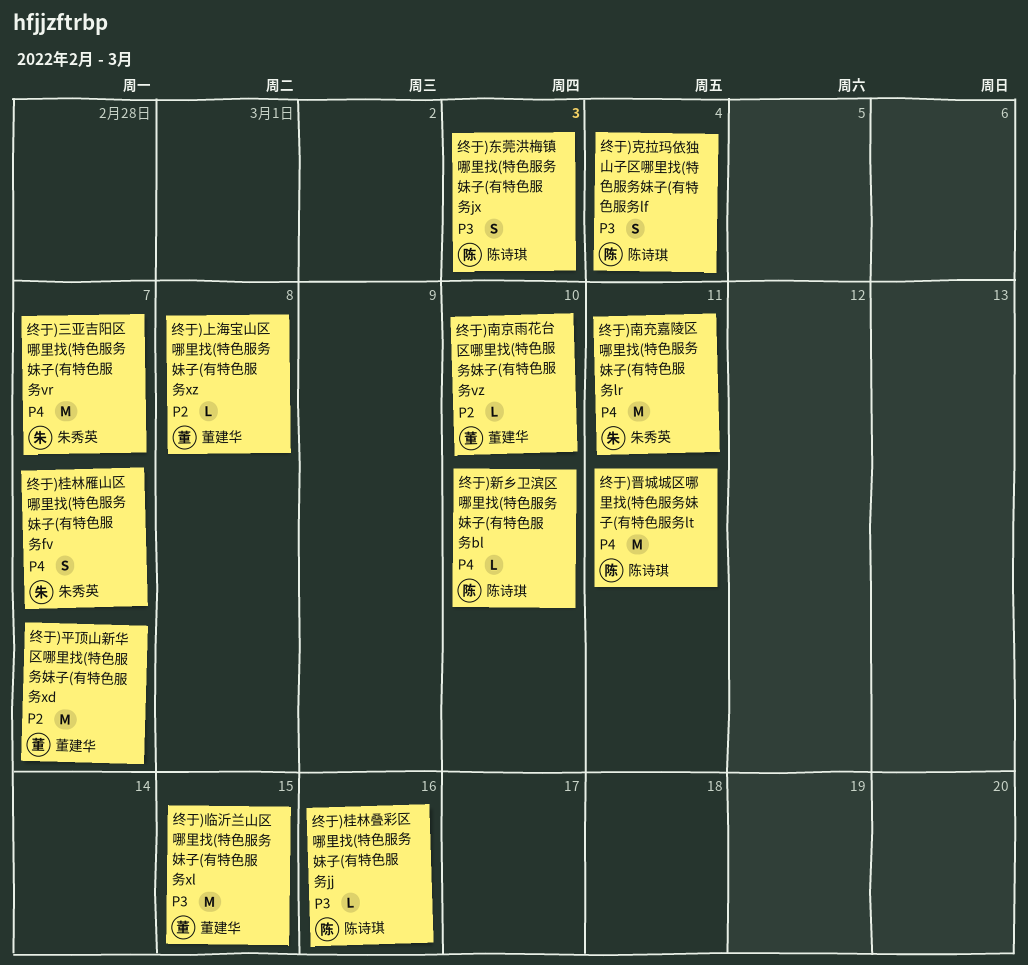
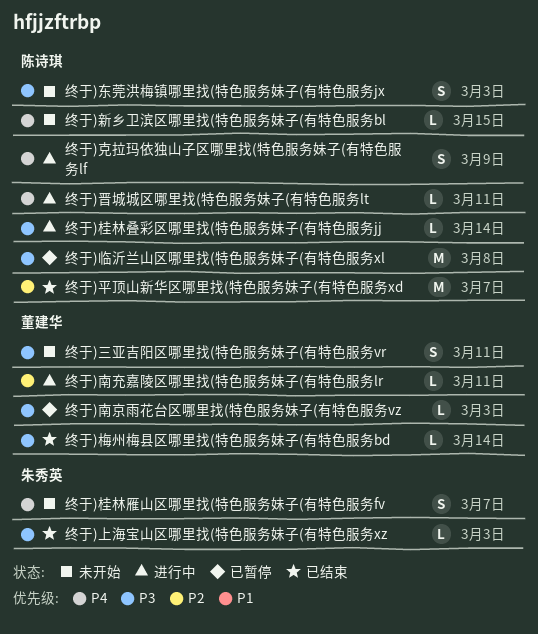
终于)三亚吉阳区哪里找(特色服务妹子(有特色服务vr, owner: 朱秀英 -> 董建华
终于)三亚吉阳区哪里找(特色服务妹子(有特色服务vr, priority: P4 -> P3
终于)三亚吉阳区哪里找(特色服务妹子(有特色服务vr, estimate: M -> S
终于)三亚吉阳区哪里找(特色服务妹子(有特色服务vr, due: Mar 7 -> Mar 11
终于)上海宝山区哪里找(特色服务妹子(有特色服务xz, owner: 董建华 -> 朱秀英
终于)上海宝山区哪里找(特色服务妹子(有特色服务xz, priority: P2 -> P3
终于)上海宝山区哪里找(特色服务妹子(有特色服务xz, due: Mar 8 -> Mar 3
终于)临沂兰山区哪里找(特色服务妹子(有特色服务xl, owner: 董建华 -> 陈诗琪
终于)临沂兰山区哪里找(特色服务妹子(有特色服务xl, due: Mar 15 -> Mar 8
终于)克拉玛依独山子区哪里找(特色服务妹子(有特色服务lf, priority: P3 -> P4
终于)克拉玛依独山子区哪里找(特色服务妹子(有特色服务lf, due: Mar 4 -> Mar 9
终于)南京雨花台区哪里找(特色服务妹子(有特色服务vz, priority: P2 -> P3
终于)南京雨花台区哪里找(特色服务妹子(有特色服务vz, due: Mar 10 -> Mar 3
终于)南充嘉陵区哪里找(特色服务妹子(有特色服务lr, owner: 朱秀英 -> 董建华
终于)南充嘉陵区哪里找(特色服务妹子(有特色服务lr, priority: P4 -> P2
终于)南充嘉陵区哪里找(特色服务妹子(有特色服务lr, estimate: M -> L
终于)平顶山新华区哪里找(特色服务妹子(有特色服务xd, owner: 董建华 -> 陈诗琪
终于)新乡卫滨区哪里找(特色服务妹子(有特色服务bl, due: Mar 10 -> Mar 15
终于)晋城城区哪里找(特色服务妹子(有特色服务lt, estimate: M -> L
终于)桂林叠彩区哪里找(特色服务妹子(有特色服务jj, due: Mar 16 -> Mar 14
终于)梅州梅县区哪里找(特色服务妹子(有特色服务bd: none -> present

